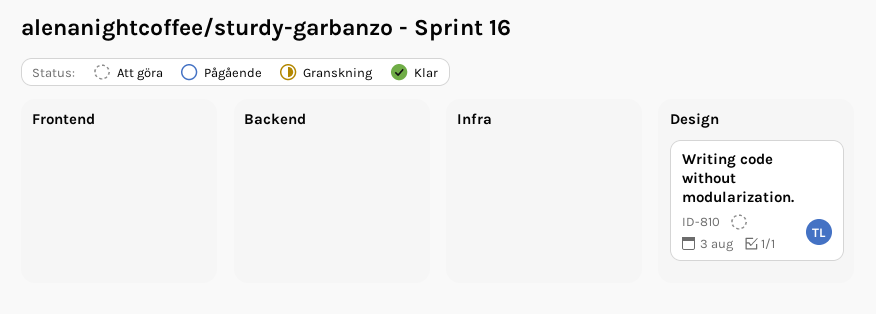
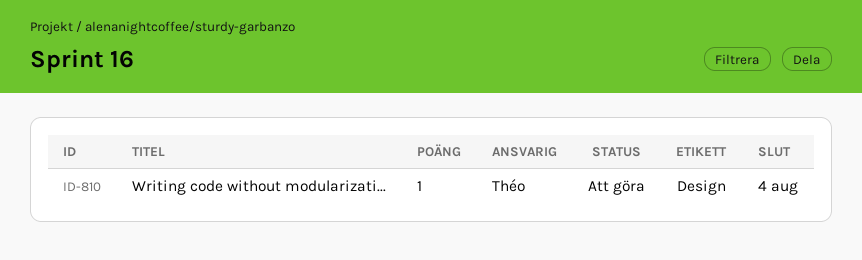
ID-810, due: Aug 3 -> Aug 4

